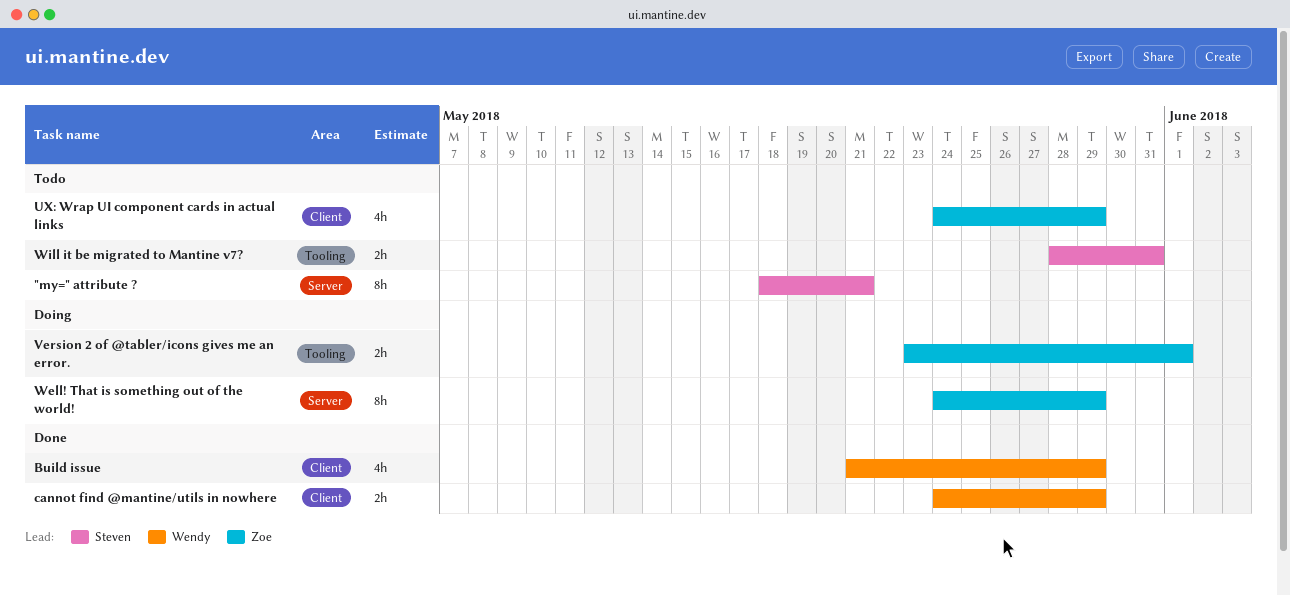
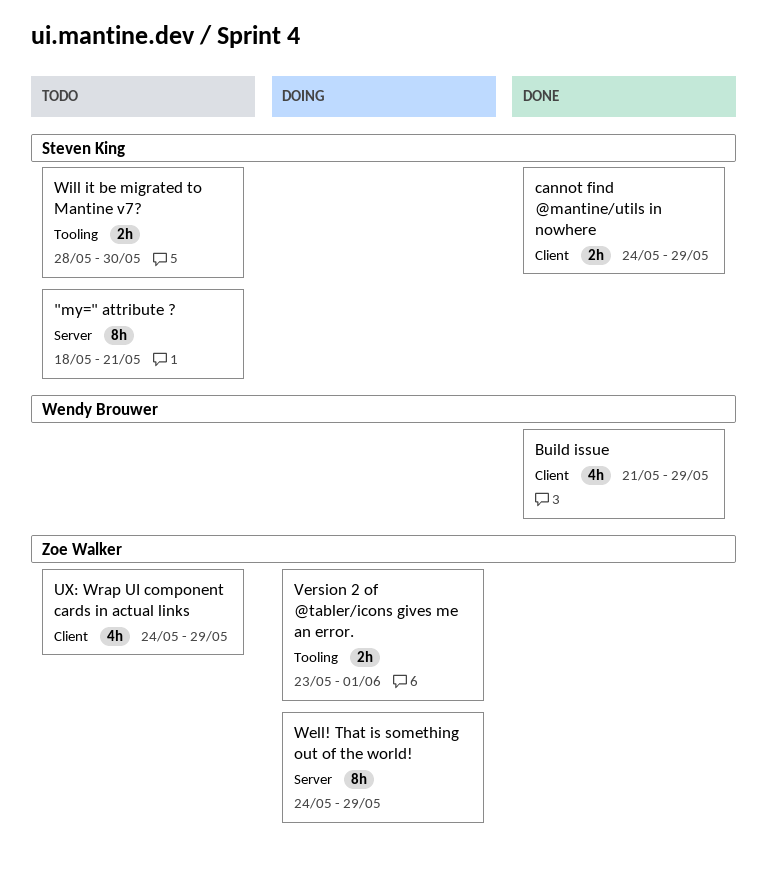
cannot find @mantine/utils in nowhere, owner: Wendy Brouwer -> Steven King
Will it be migrated to Mantine v7?, due: May 31 -> May 30

